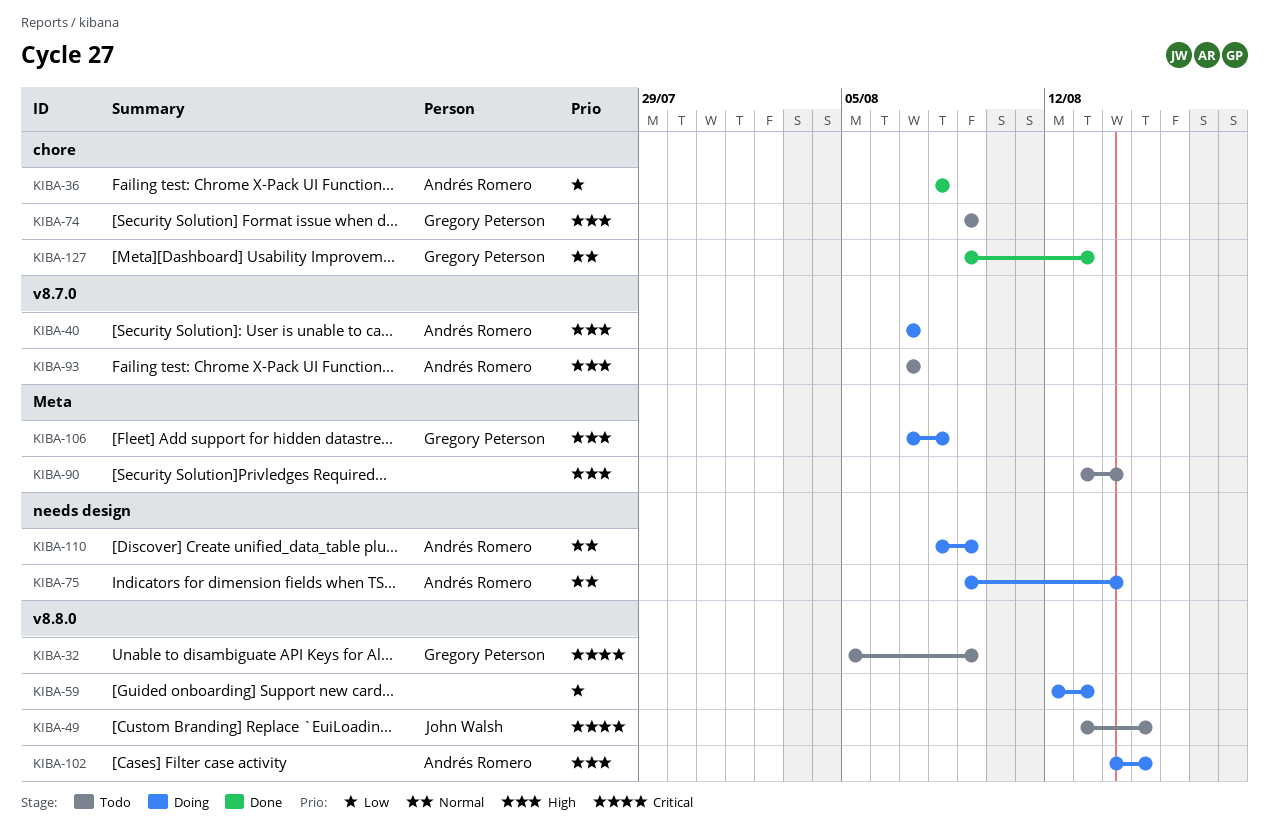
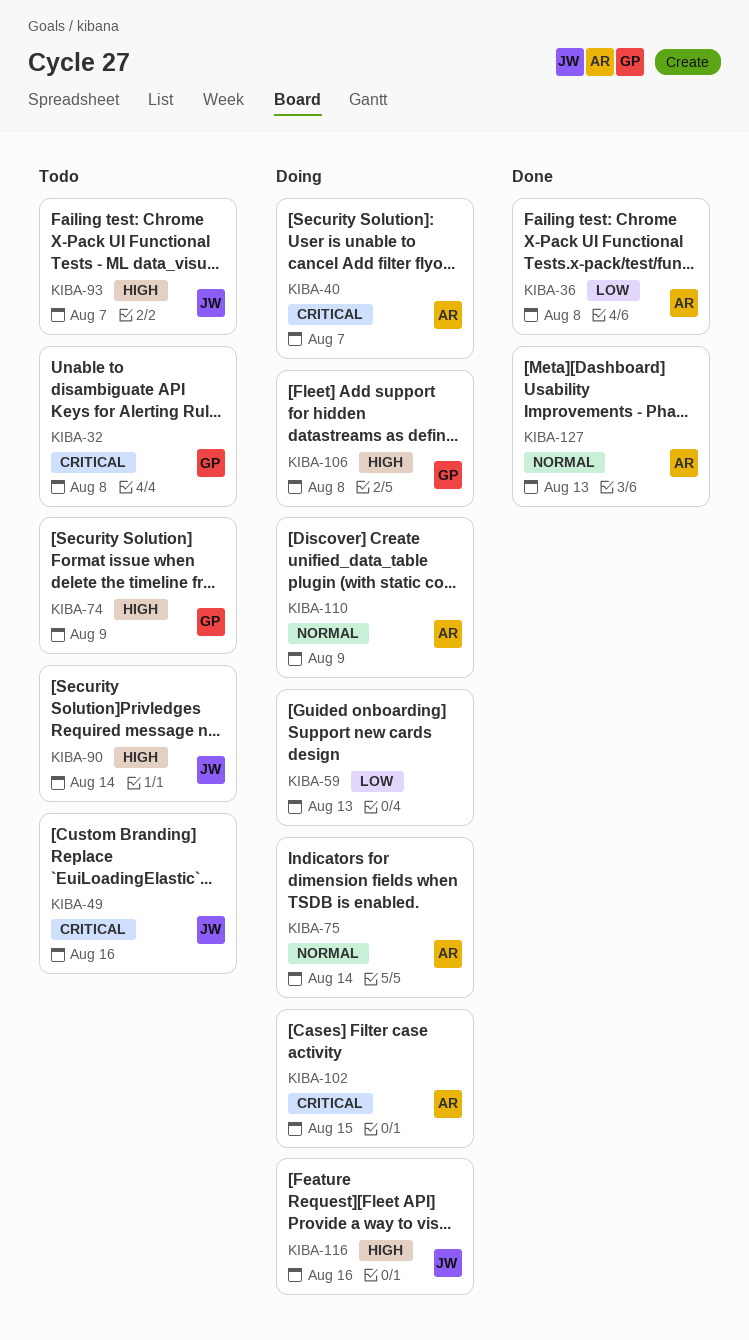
KIBA-32, due: Aug 9 -> Aug 8
KIBA-40, priority: High -> Critical
KIBA-49, due: Aug 15 -> Aug 16
KIBA-90, owner: none -> John Walsh
KIBA-93, owner: Andrés Romero -> John Walsh
KIBA-102, priority: High -> Critical
KIBA-116: none -> present
KIBA-127, owner: Gregory Peterson -> Andrés Romero

